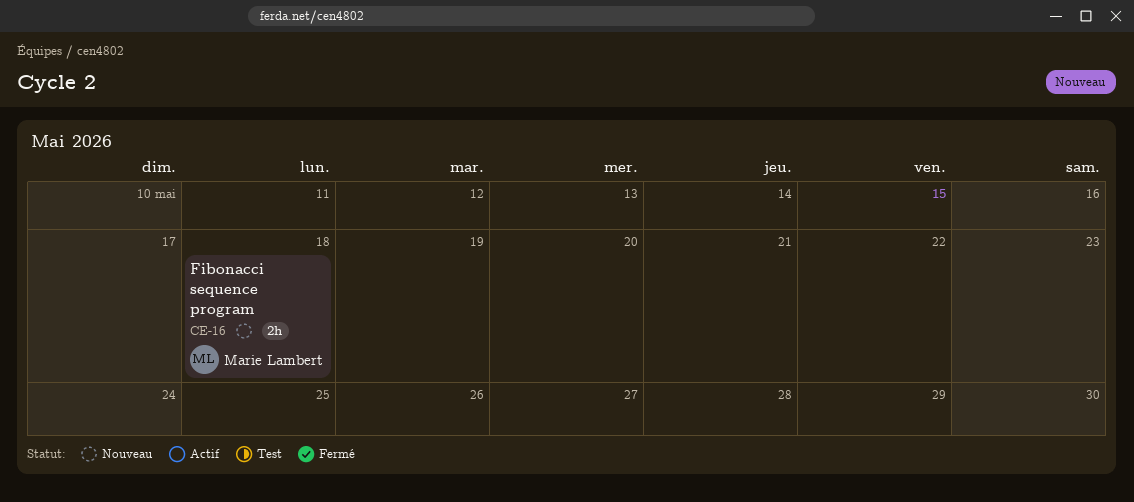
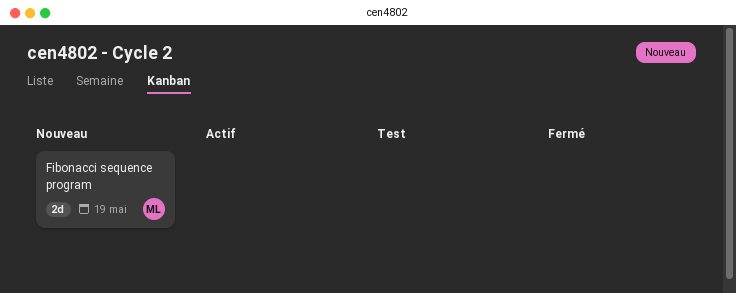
Fibonacci sequence program, estimate: 2h -> 2d
Fibonacci sequence program, due: May 18 -> May 19

